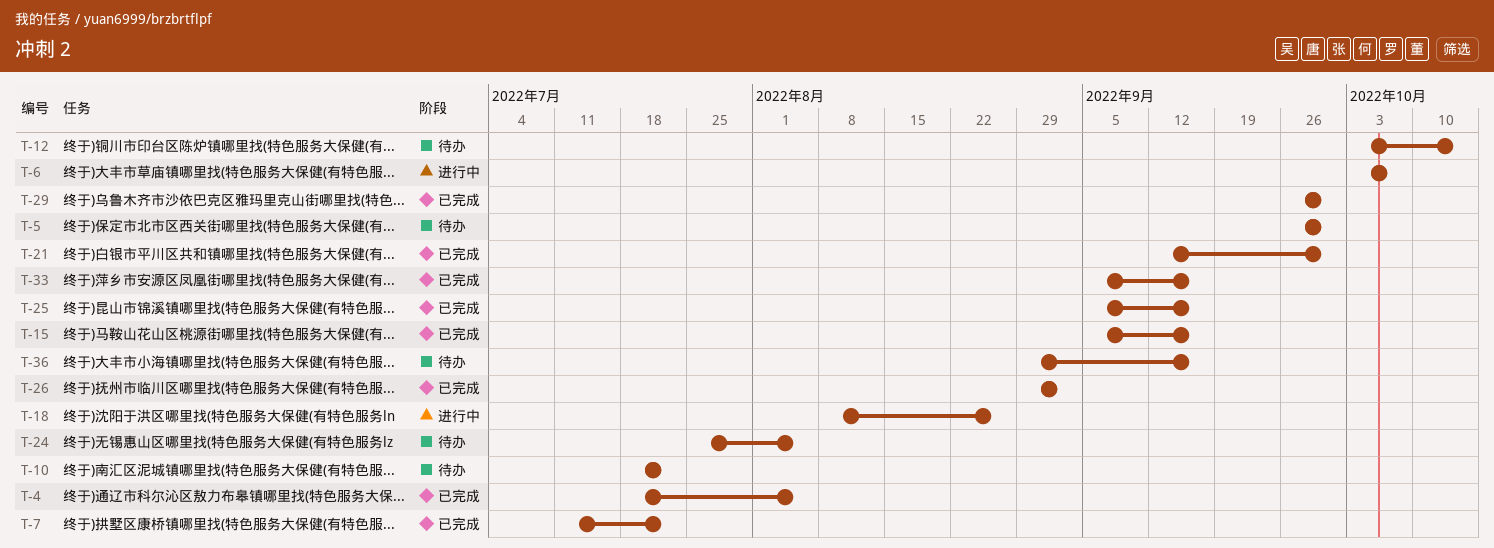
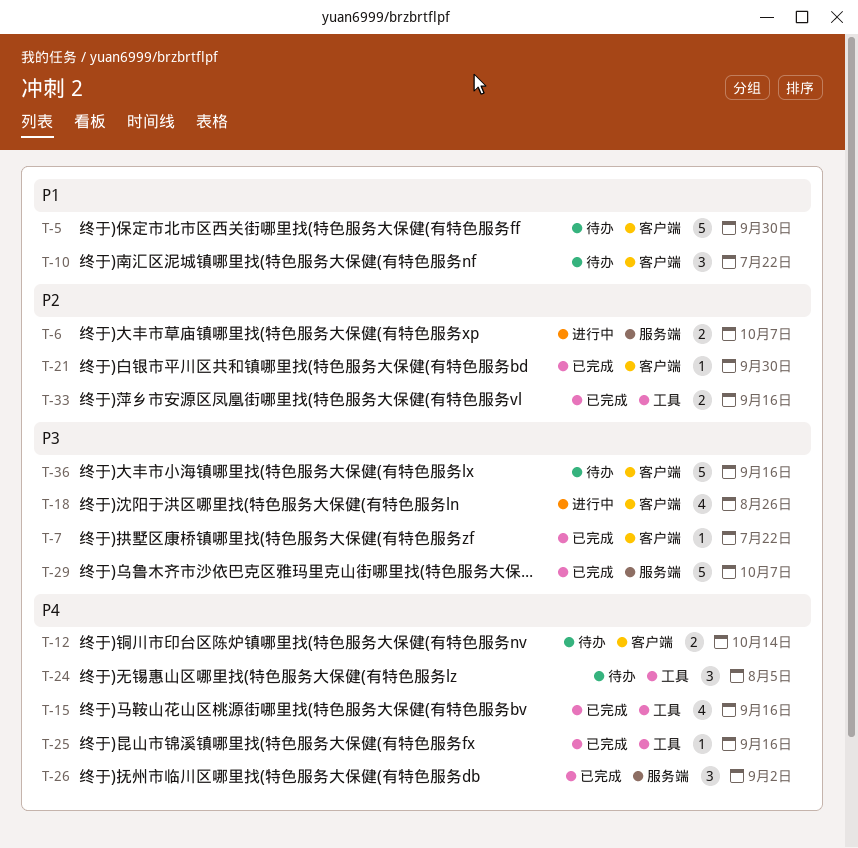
T-4: present -> none
T-29, due: Sep 30 -> Oct 7

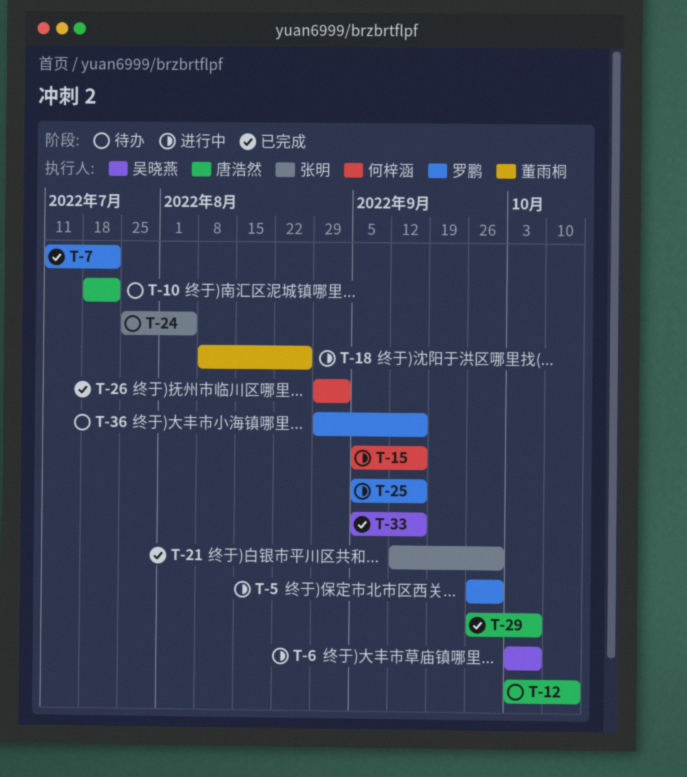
T-5, status: 待办 -> 进行中
T-15, status: 已完成 -> 进行中
T-25, status: 已完成 -> 进行中

